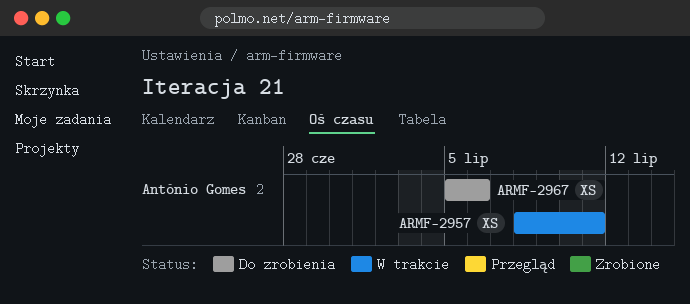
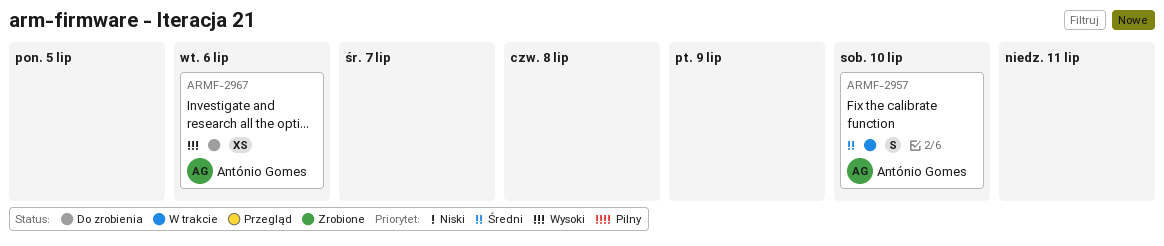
ARMF-2957, estimate: XS -> S
ARMF-2957, due: Jul 11 -> Jul 10

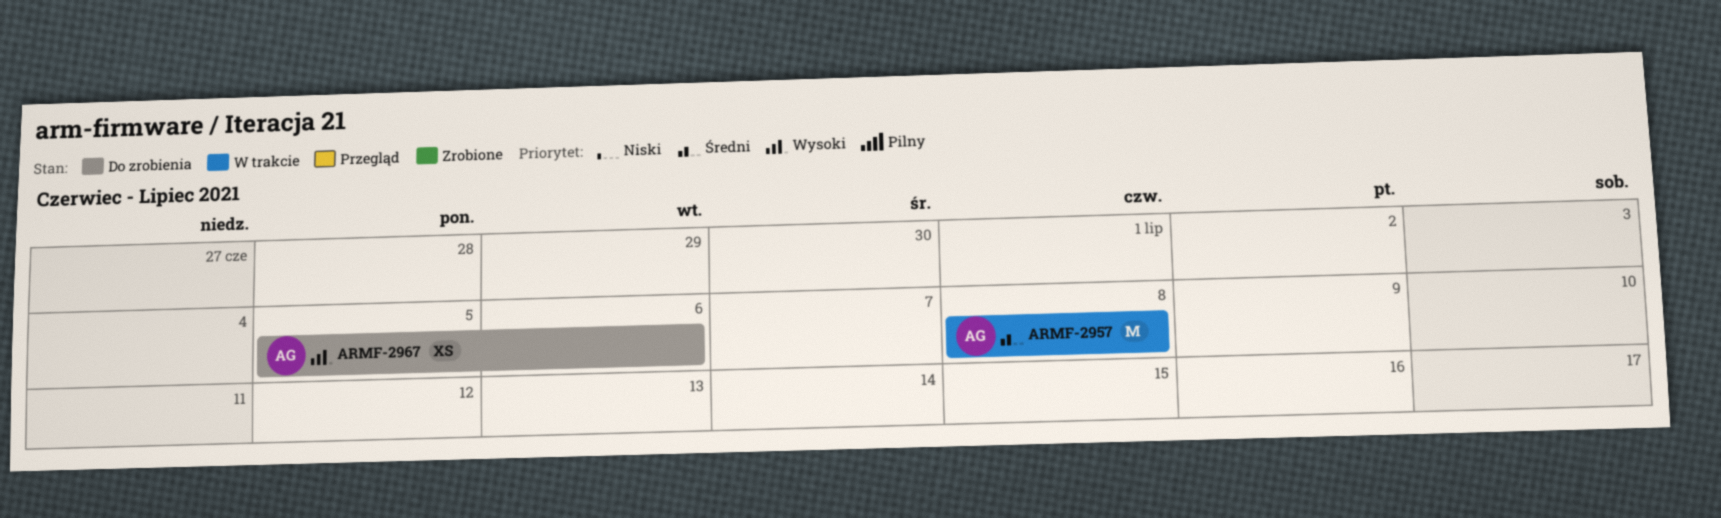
ARMF-2957, estimate: S -> M
ARMF-2957, due: Jul 10 -> Jul 8

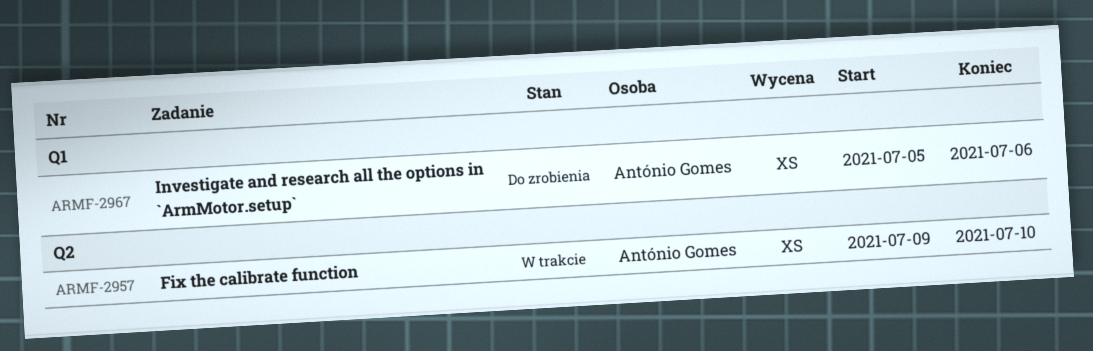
ARMF-2957, estimate: M -> XS
ARMF-2957, start: Jul 8 -> Jul 9
ARMF-2957, due: Jul 8 -> Jul 10

